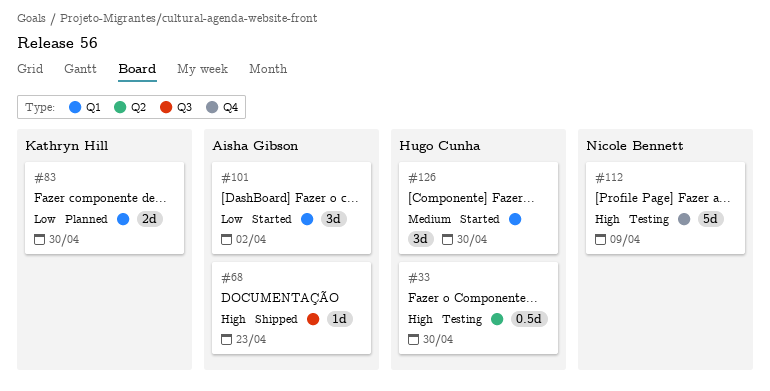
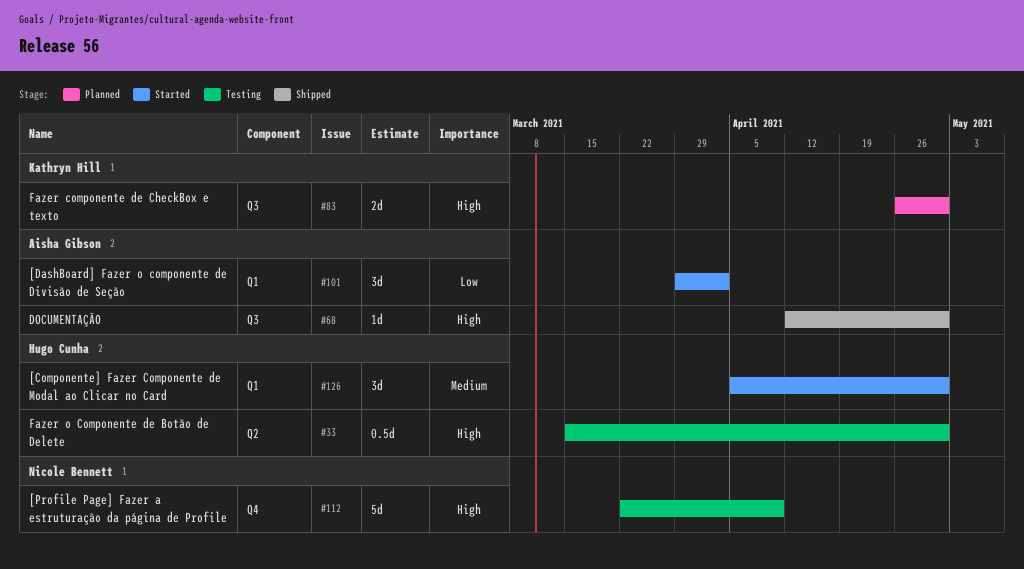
#68, due: Apr 23 -> Apr 30
#83, priority: Low -> High
#83, label: Q1 -> Q3

